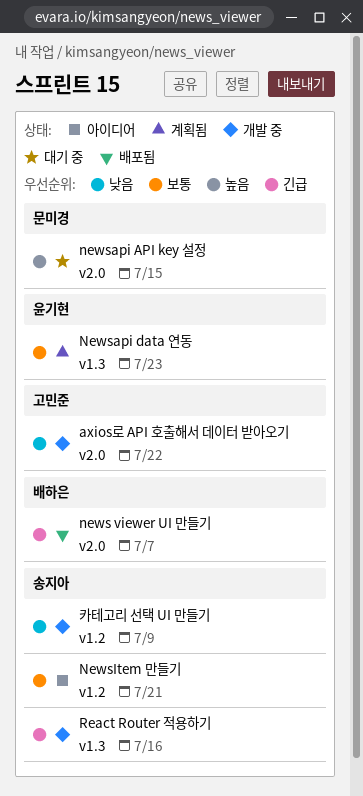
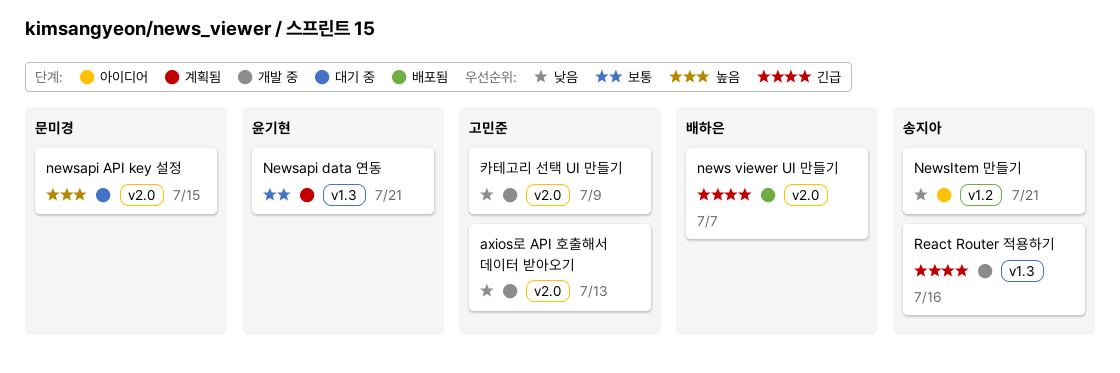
axios로 API 호출해서 데이터 받아오기, due: Jul 22 -> Jul 13
Newsapi data 연동, due: Jul 23 -> Jul 21
NewsItem 만들기, priority: 보통 -> 낮음
카테고리 선택 UI 만들기, owner: 송지아 -> 고민준
카테고리 선택 UI 만들기, label: v1.2 -> v2.0

